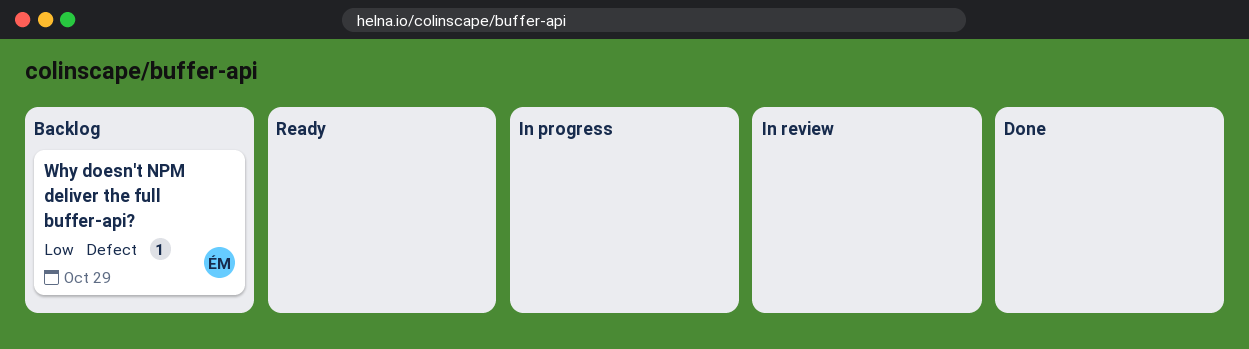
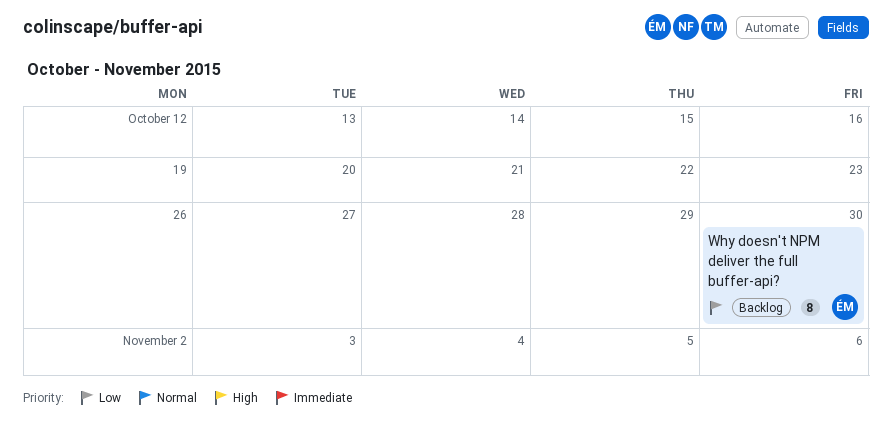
Why doesn't NPM deliver the full buffer-api?, estimate: 1 -> 8
Why doesn't NPM deliver the full buffer-api?, due: Oct 29 -> Oct 30

